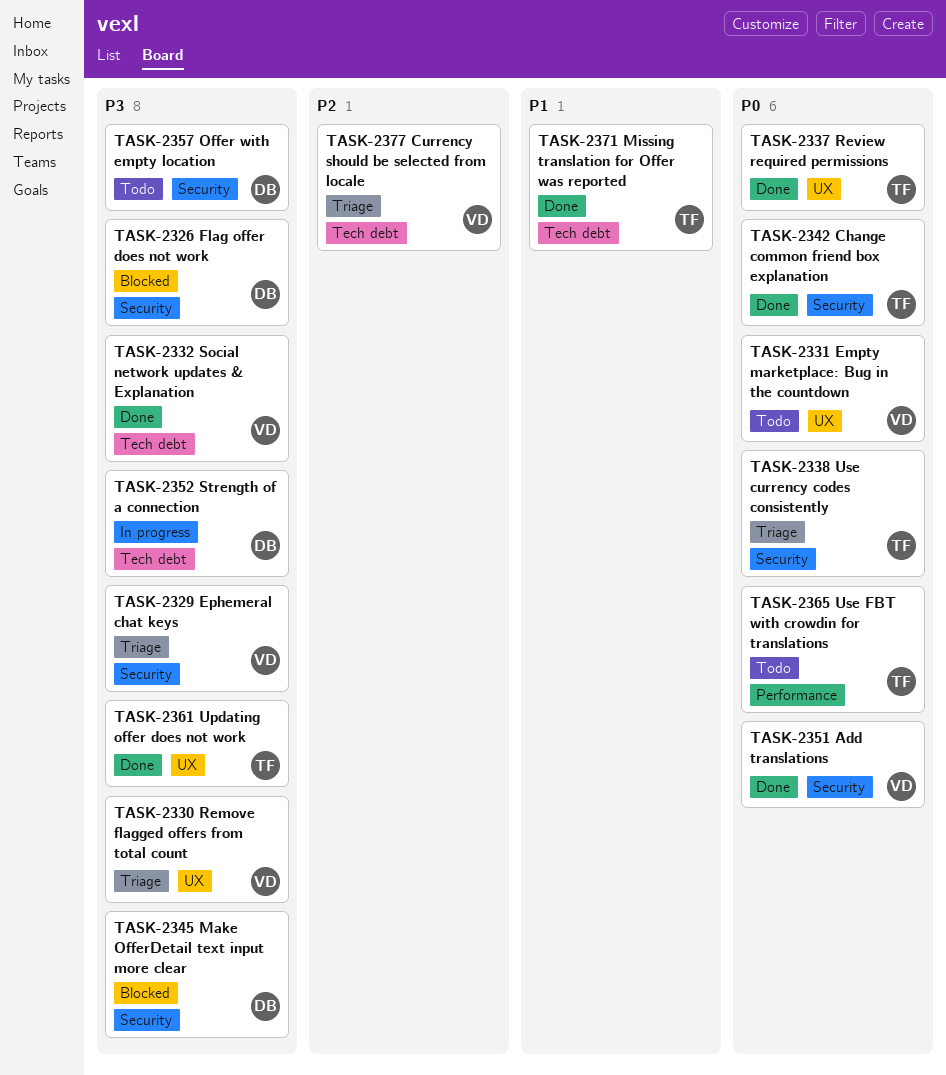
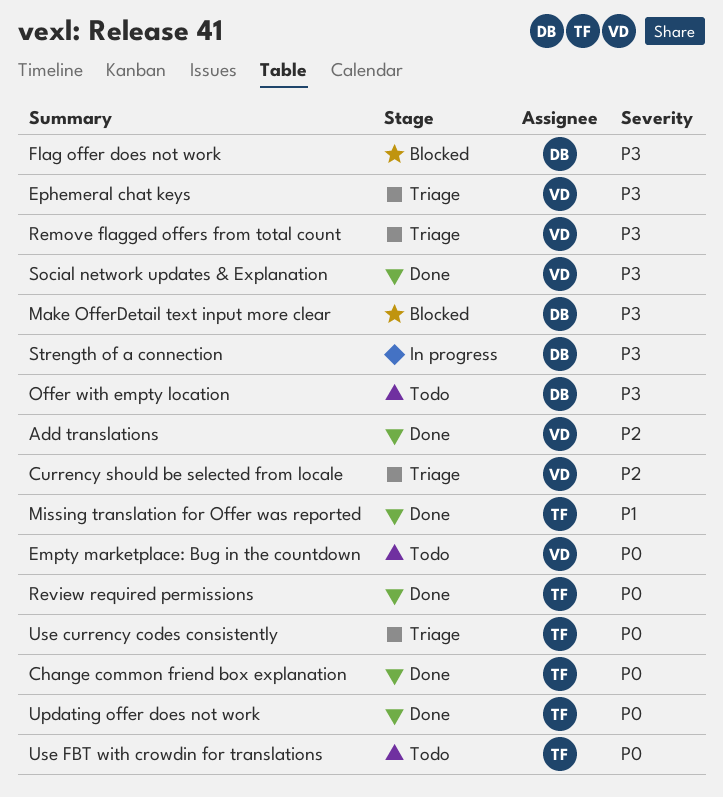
Add translations, priority: P0 -> P2
Updating offer does not work, priority: P3 -> P0

